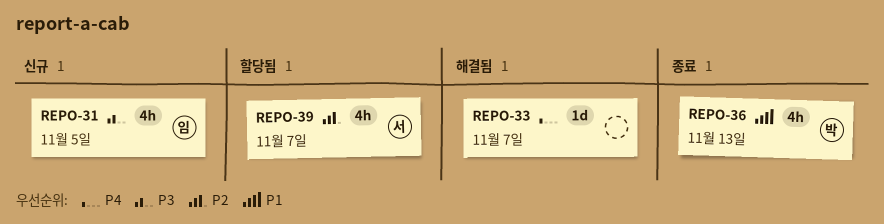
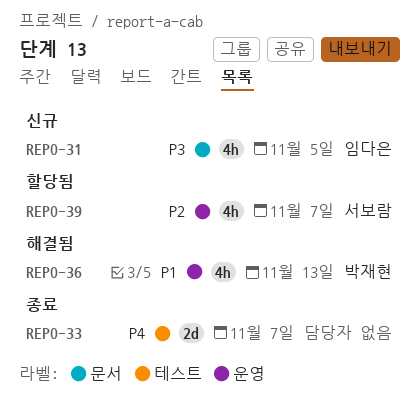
REPO-33, status: 해결됨 -> 종료
REPO-33, estimate: 1d -> 2d
REPO-36, status: 종료 -> 해결됨

